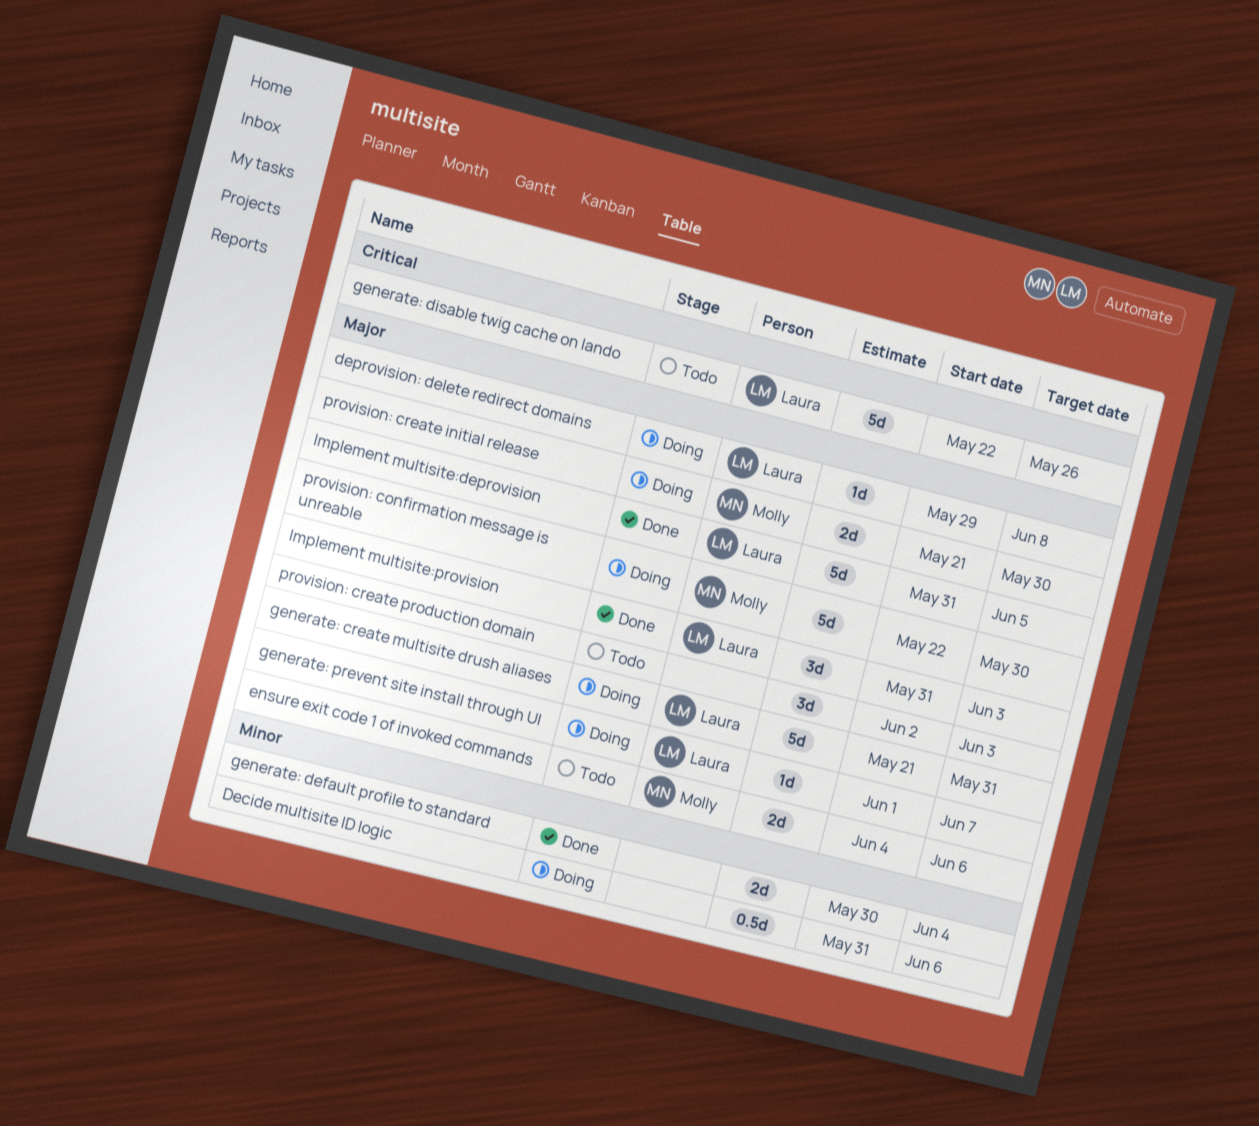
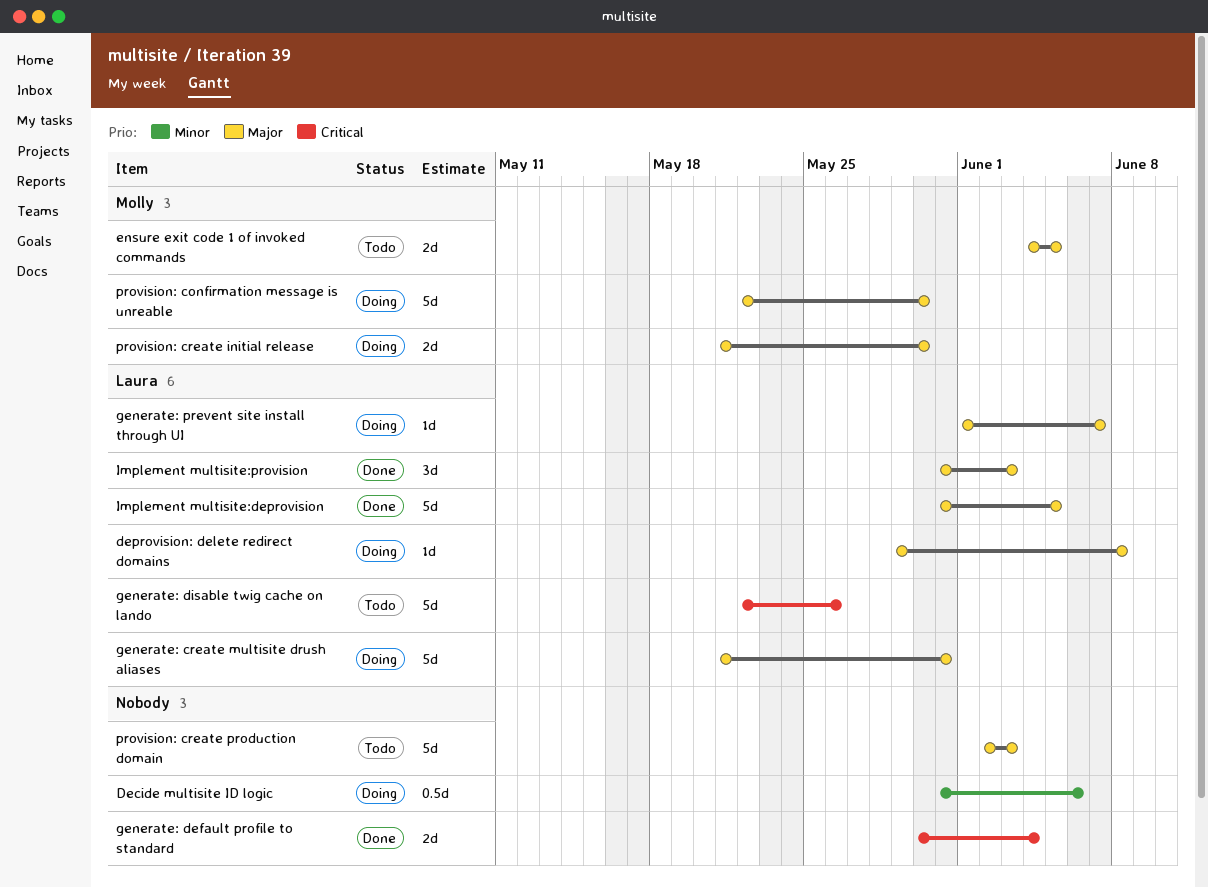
ensure exit code 1 of invoked commands, due: Jun 6 -> Jun 5
generate: default profile to standard, priority: Minor -> Critical
provision: create production domain, estimate: 3d -> 5d

